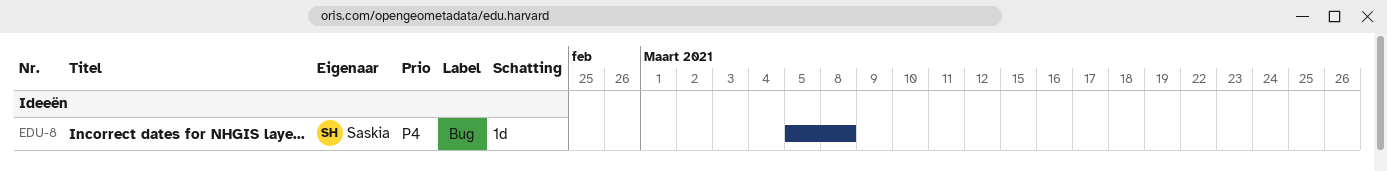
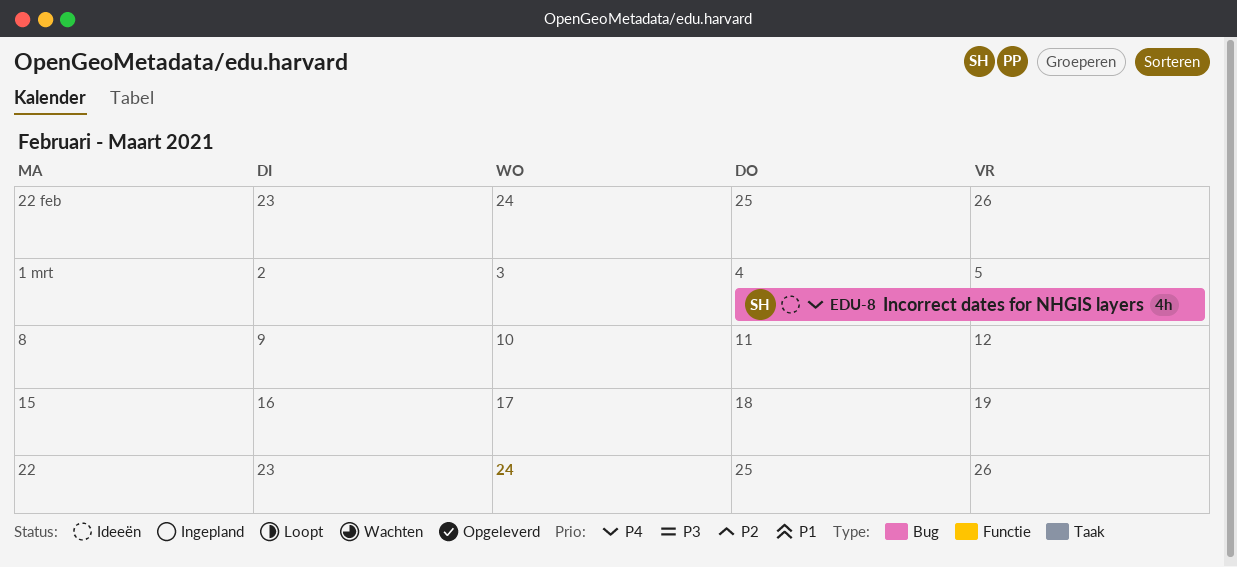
EDU-8, estimate: 1d -> 4h
EDU-8, start: Mar 5 -> Mar 4
EDU-8, due: Mar 8 -> Mar 5

